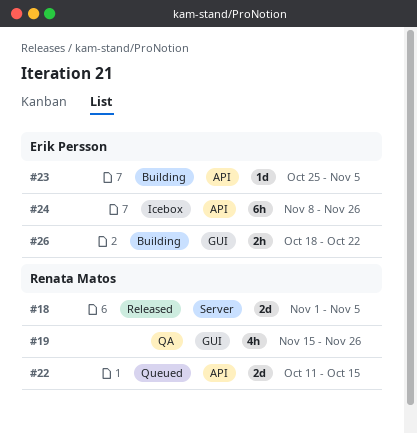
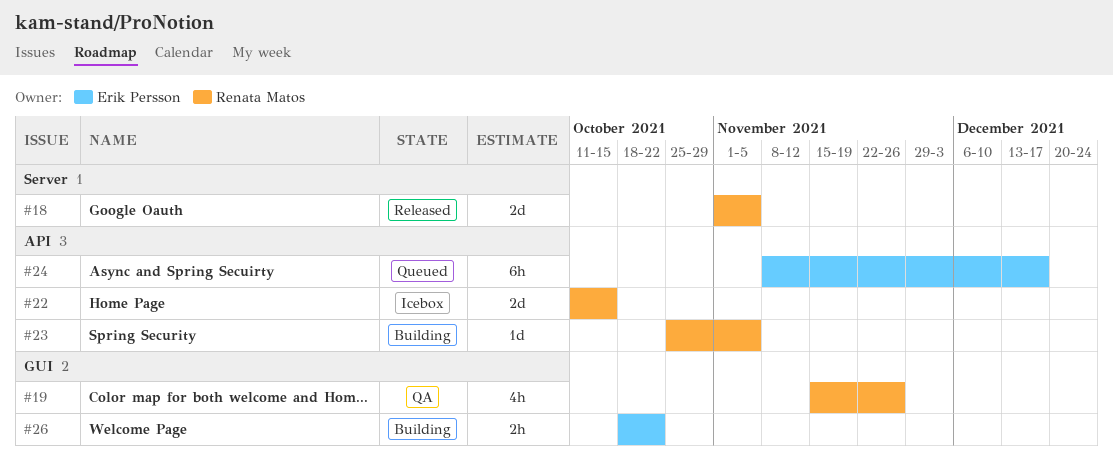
#22, status: Queued -> Icebox
#23, owner: Erik Persson -> Renata Matos
#24, status: Icebox -> Queued
#24, due: Nov 26 -> Dec 17

